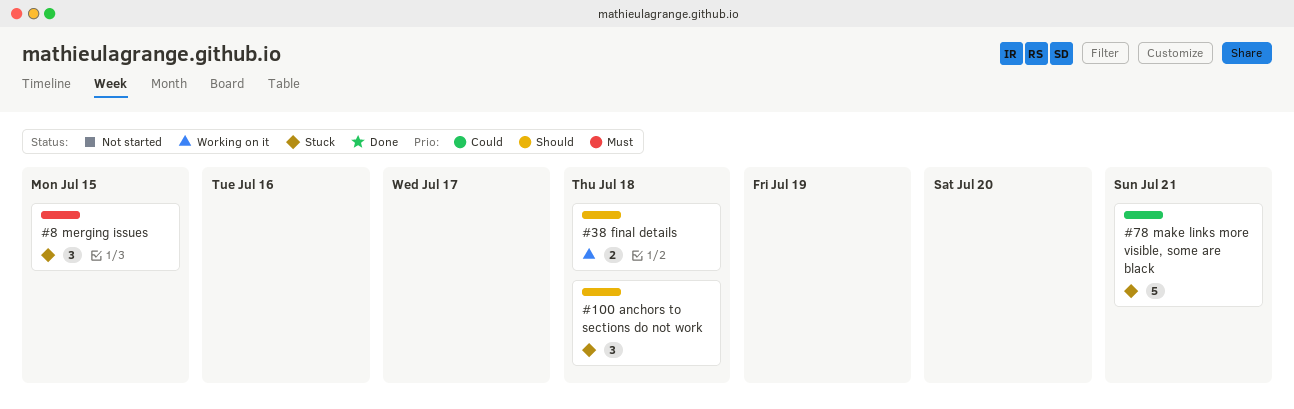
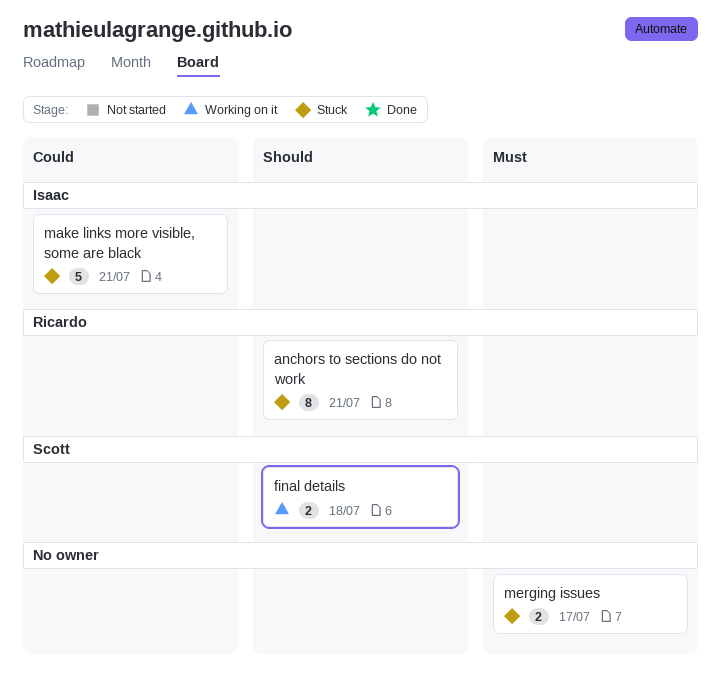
anchors to sections do not work, estimate: 3 -> 8
anchors to sections do not work, due: Jul 18 -> Jul 21
merging issues, estimate: 3 -> 2
merging issues, due: Jul 15 -> Jul 17

